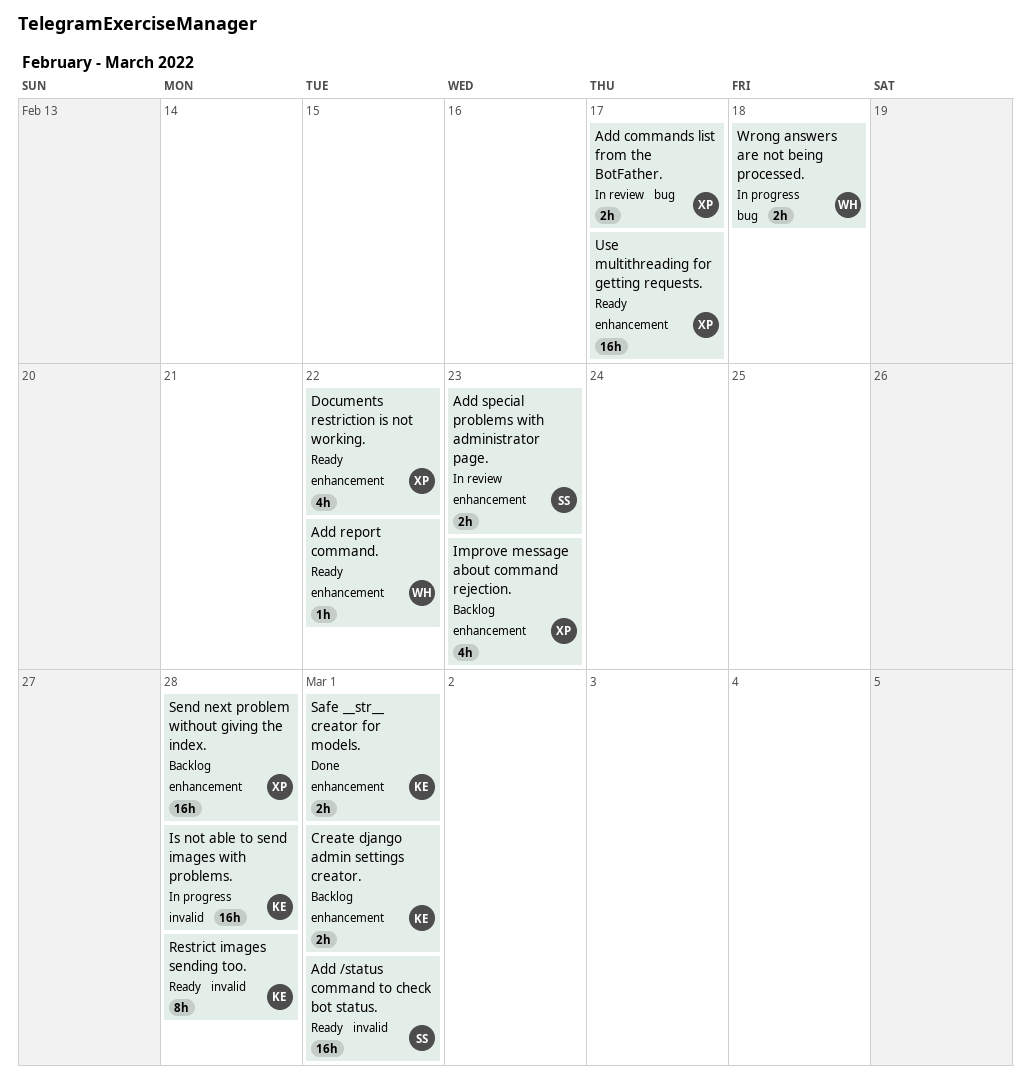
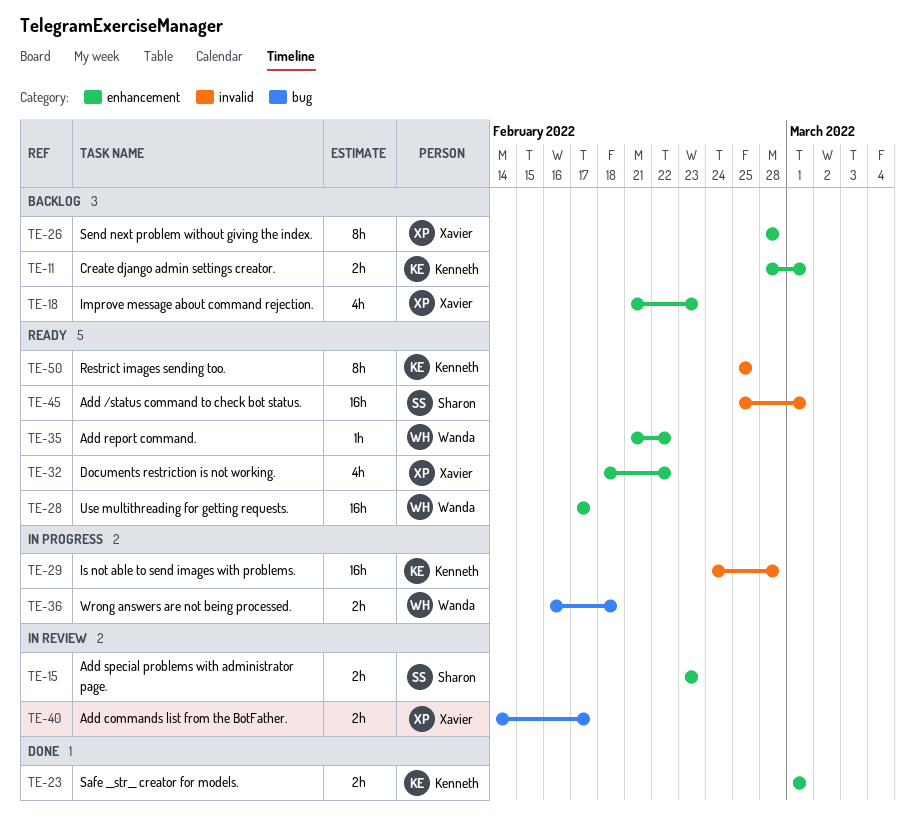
Restrict images sending too., due: Feb 28 -> Feb 25
Send next problem without giving the index., estimate: 16h -> 8h
Use multithreading for getting requests., owner: Xavier -> Wanda

